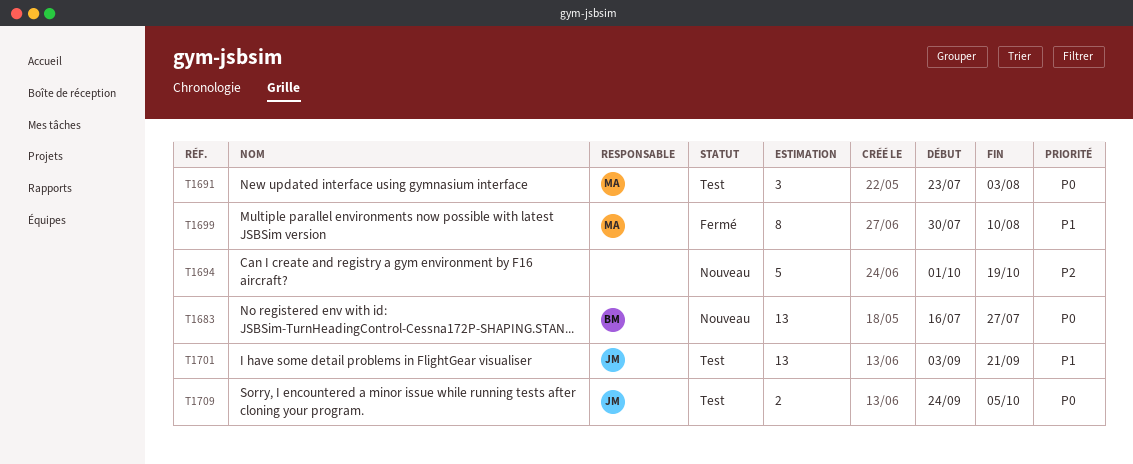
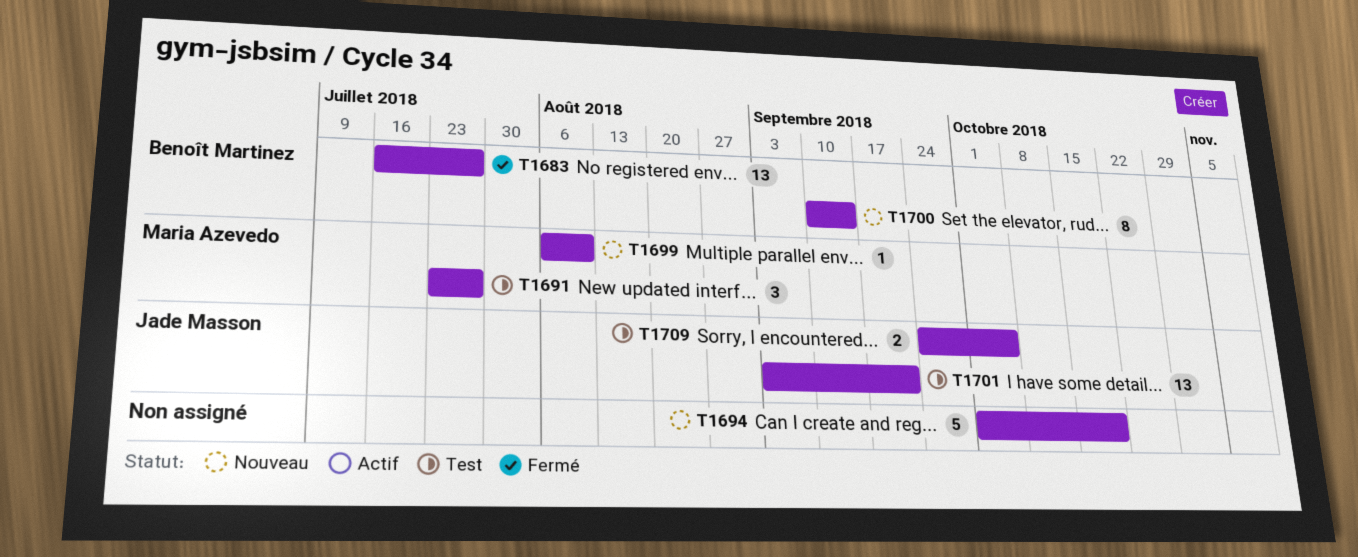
T1683, status: Nouveau -> Fermé
T1691, due: Aug 3 -> Jul 27
T1699, status: Fermé -> Nouveau
T1699, estimate: 8 -> 1
T1699, start: Jul 30 -> Aug 6
T1700: none -> present

